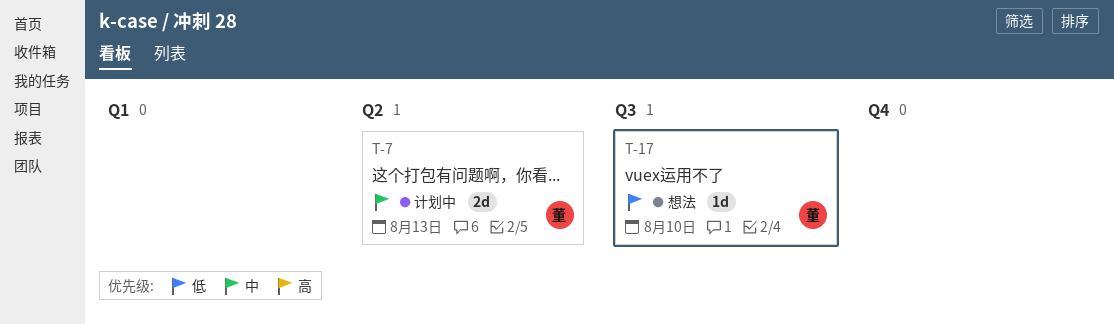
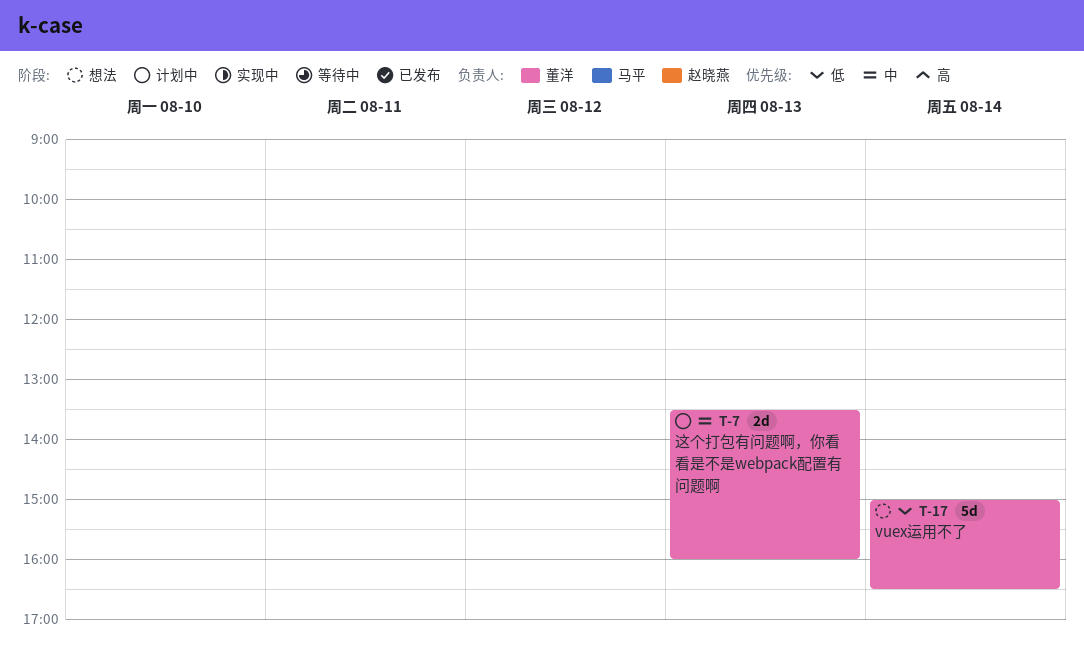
T-17, estimate: 1d -> 5d
T-17, day: Aug 10 -> Aug 14

